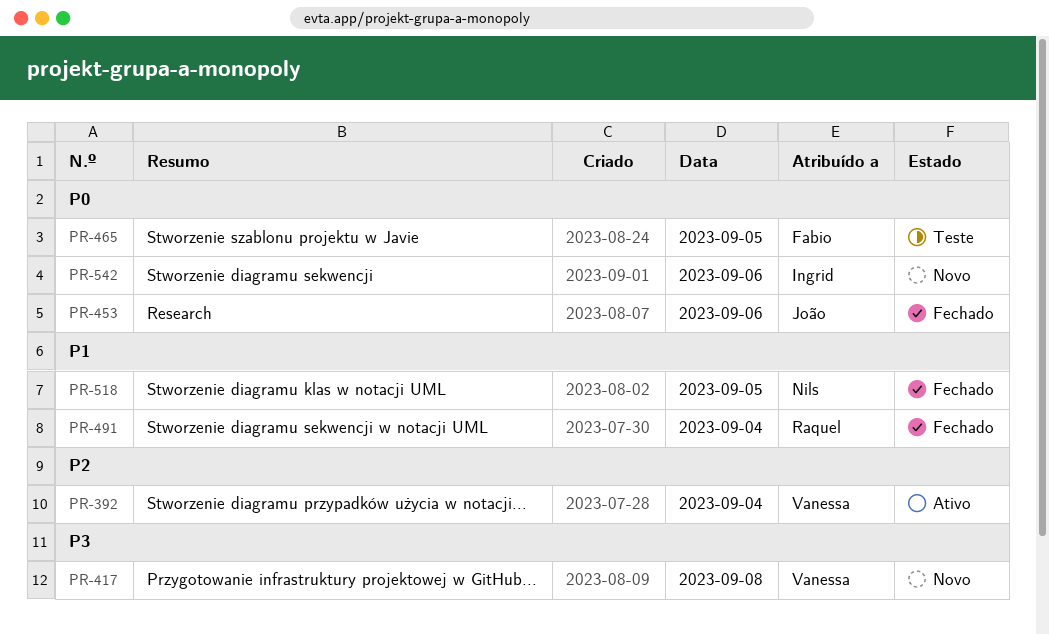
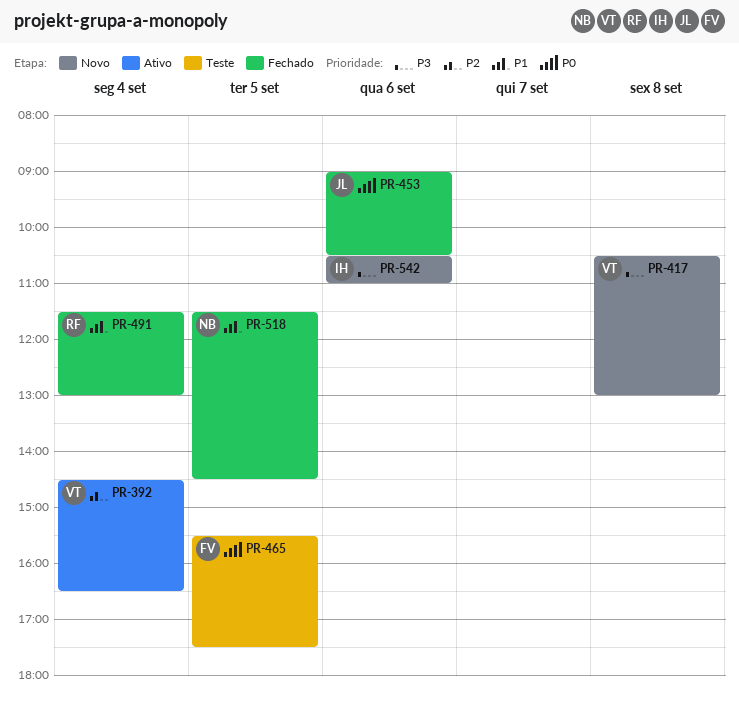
PR-542, priority: P0 -> P3

